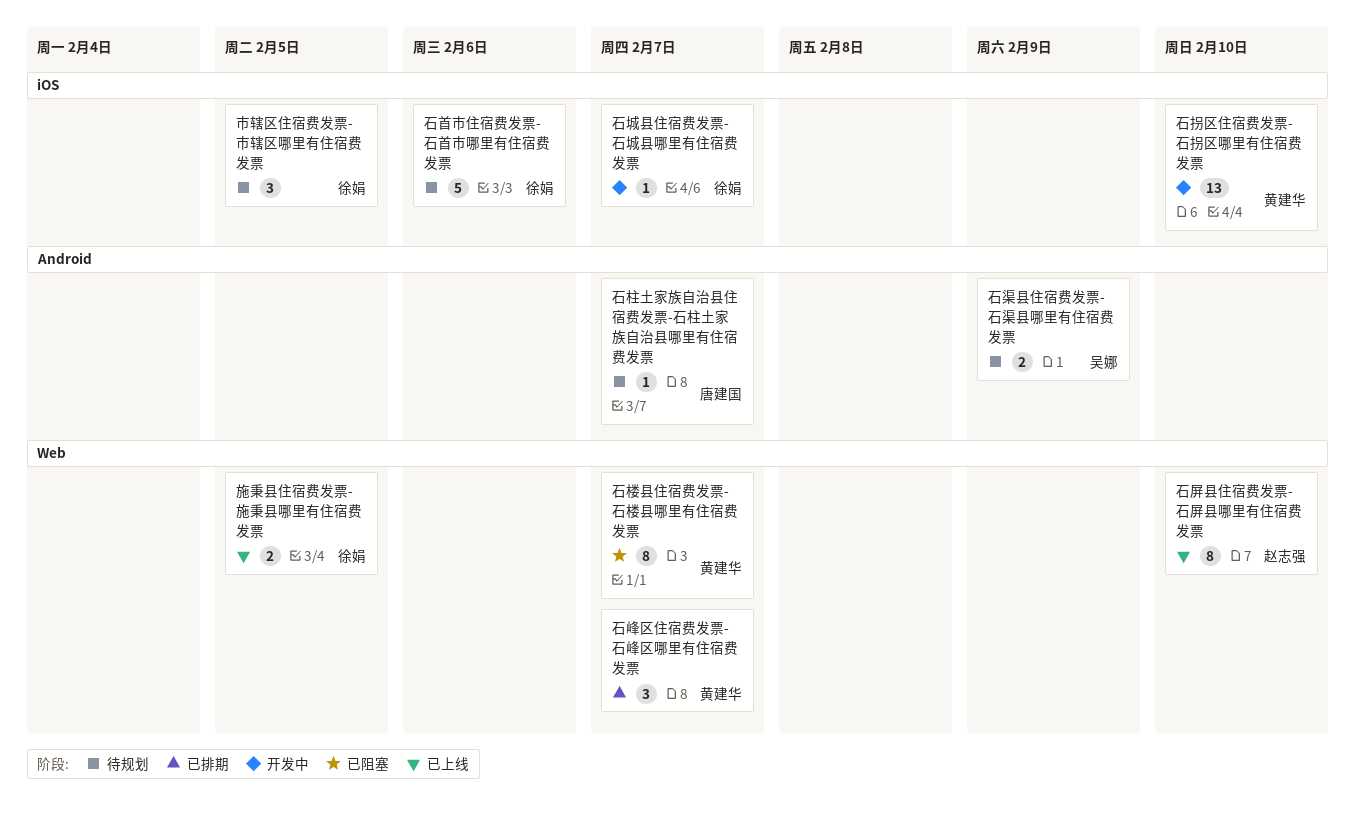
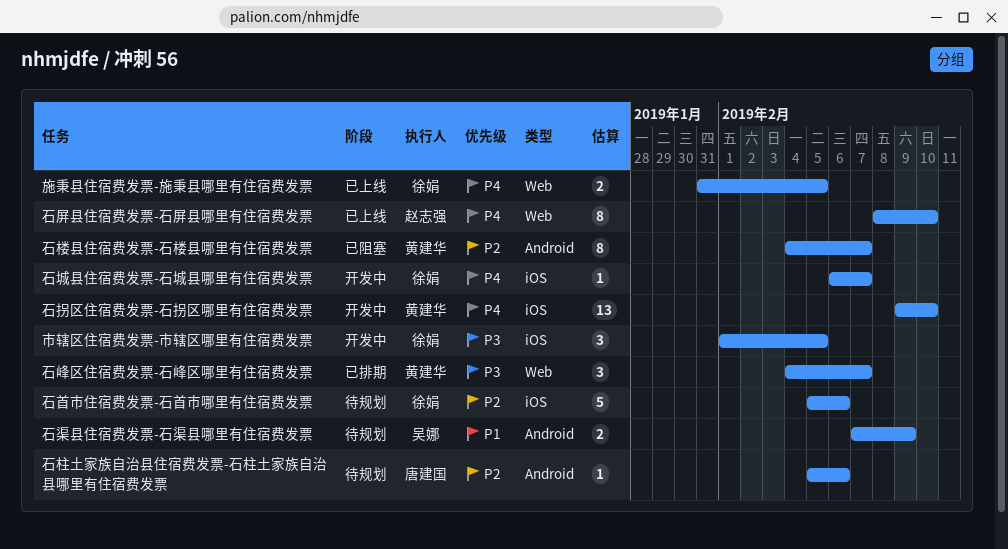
市辖区住宿费发票-市辖区哪里有住宿费发票, status: 待规划 -> 开发中
石柱土家族自治县住宿费发票-石柱土家族自治县哪里有住宿费发票, due: Feb 7 -> Feb 6
石楼县住宿费发票-石楼县哪里有住宿费发票, label: Web -> Android

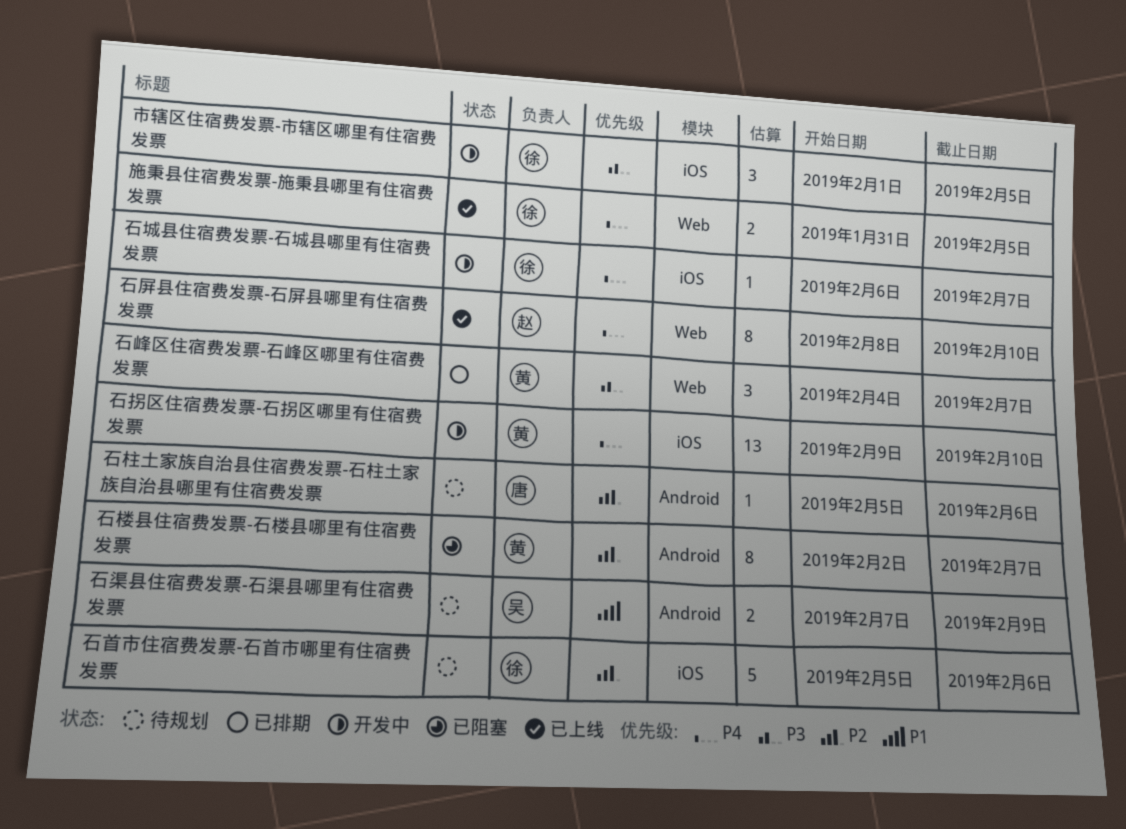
石楼县住宿费发票-石楼县哪里有住宿费发票, start: Feb 4 -> Feb 2

